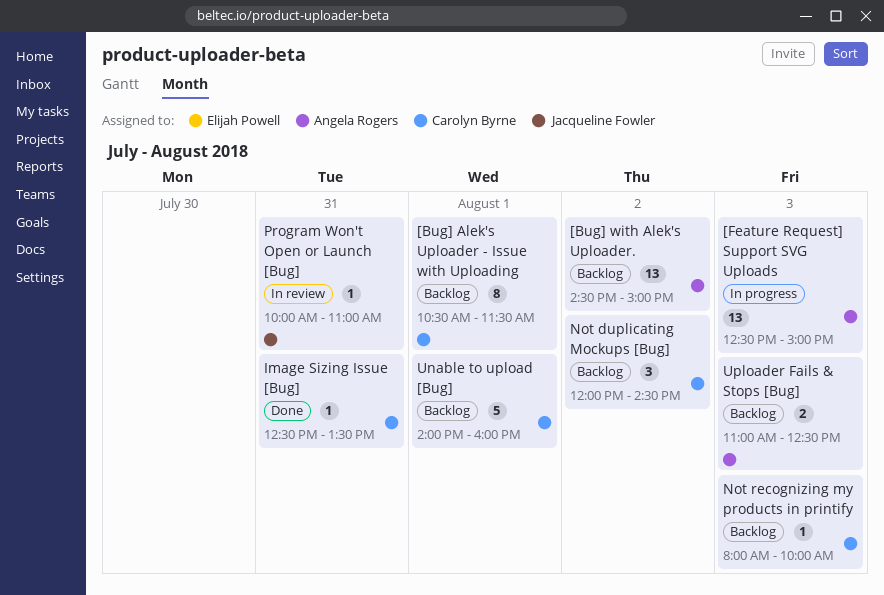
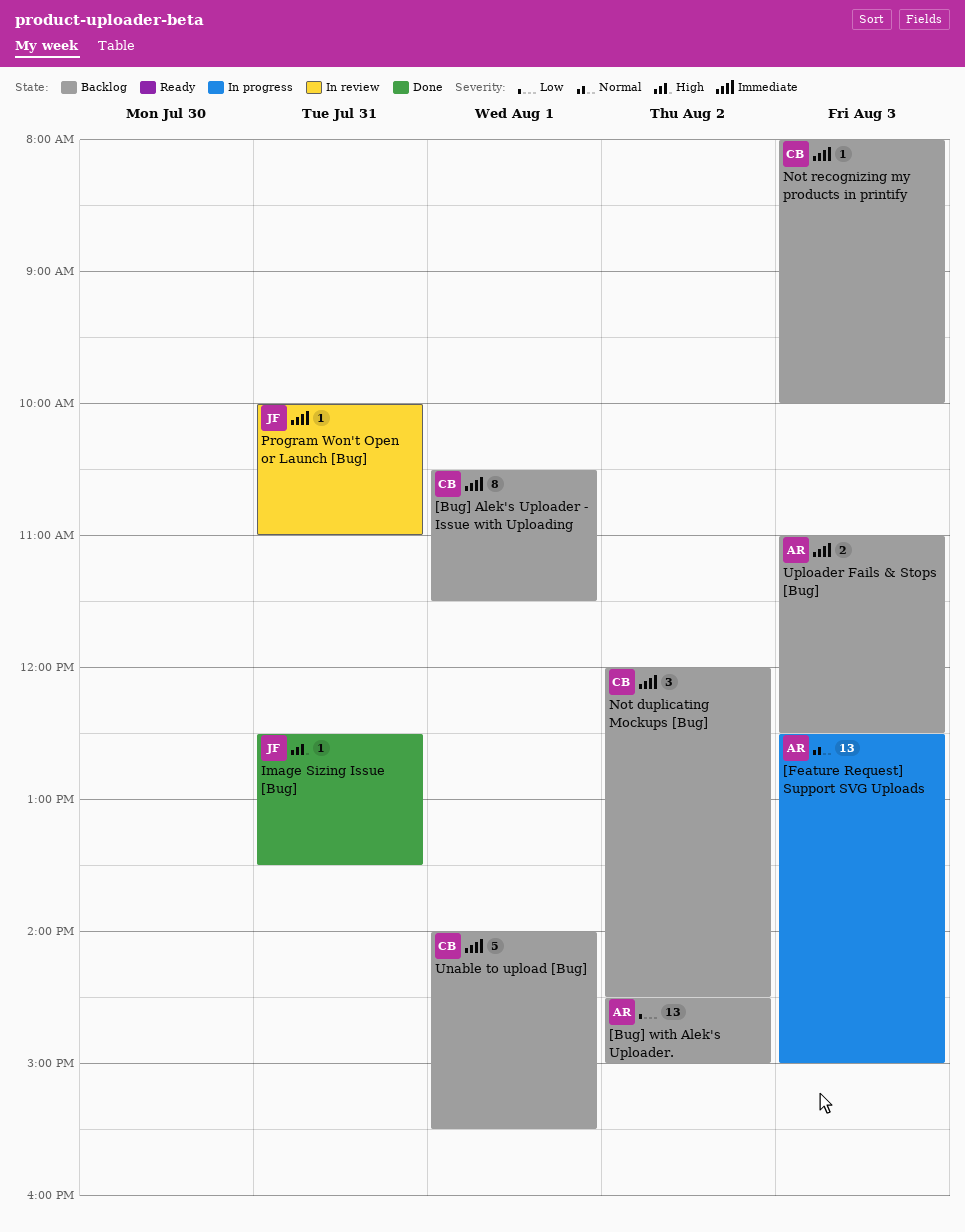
Image Sizing Issue [Bug], owner: Carolyn Byrne -> Jacqueline Fowler
Unable to upload [Bug], ends: 16:00 -> 15:30

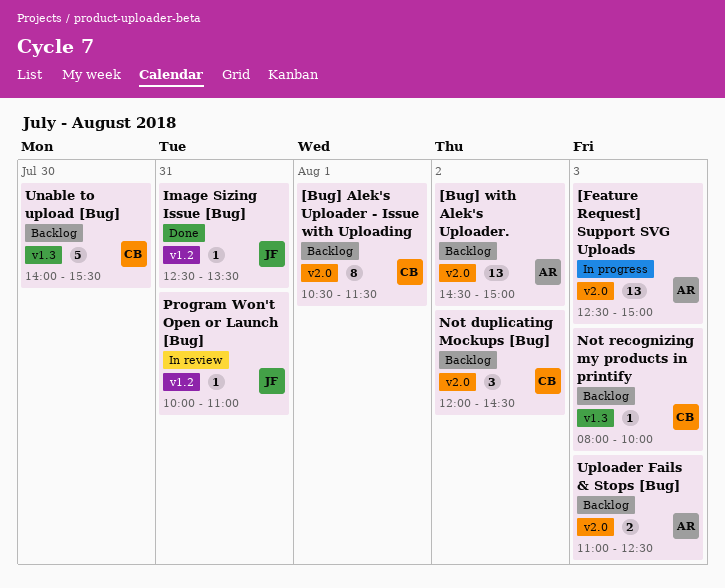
Unable to upload [Bug], day: Aug 1 -> Jul 30

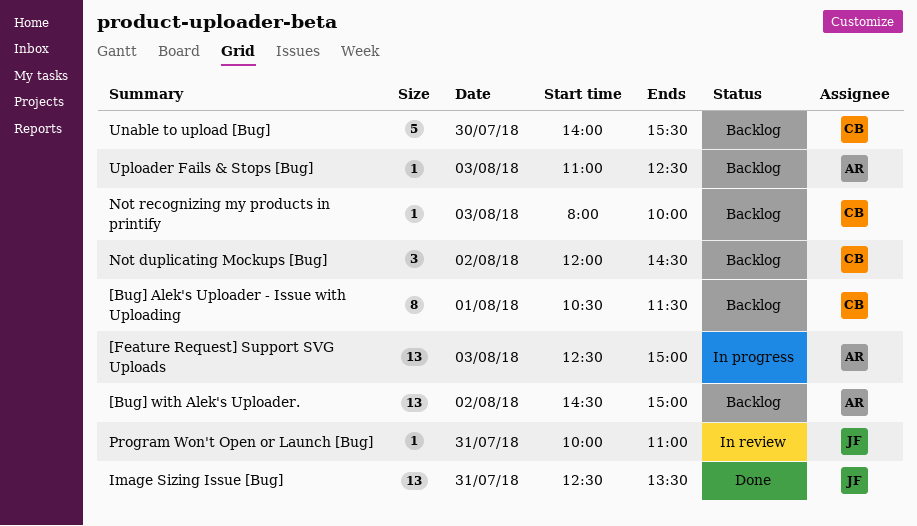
Image Sizing Issue [Bug], estimate: 1 -> 13
Uploader Fails & Stops [Bug], estimate: 2 -> 1

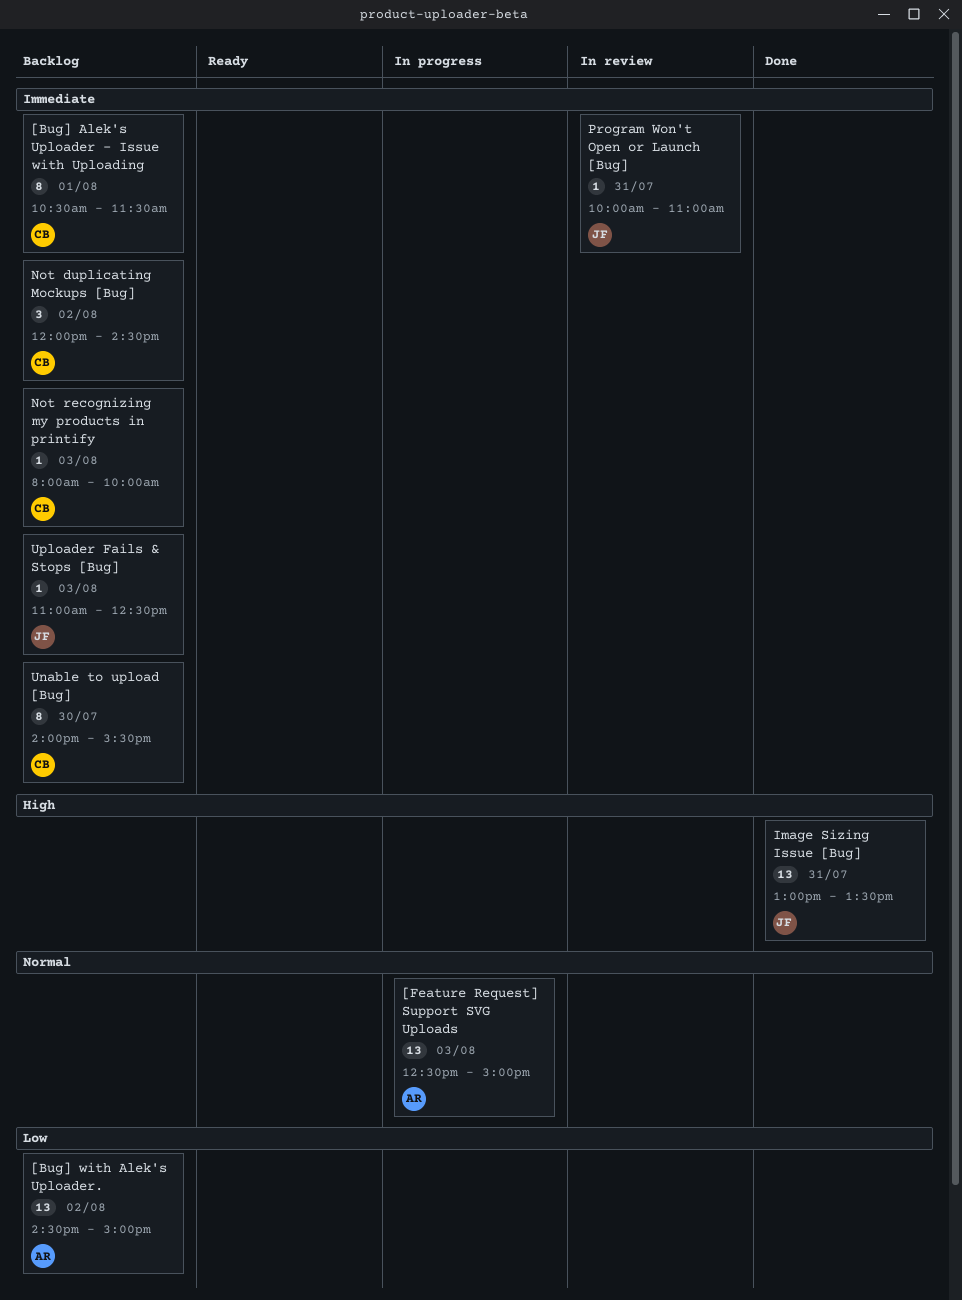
Image Sizing Issue [Bug], begins: 12:30 -> 13:00
Unable to upload [Bug], estimate: 5 -> 8
Uploader Fails & Stops [Bug], owner: AR -> JF

